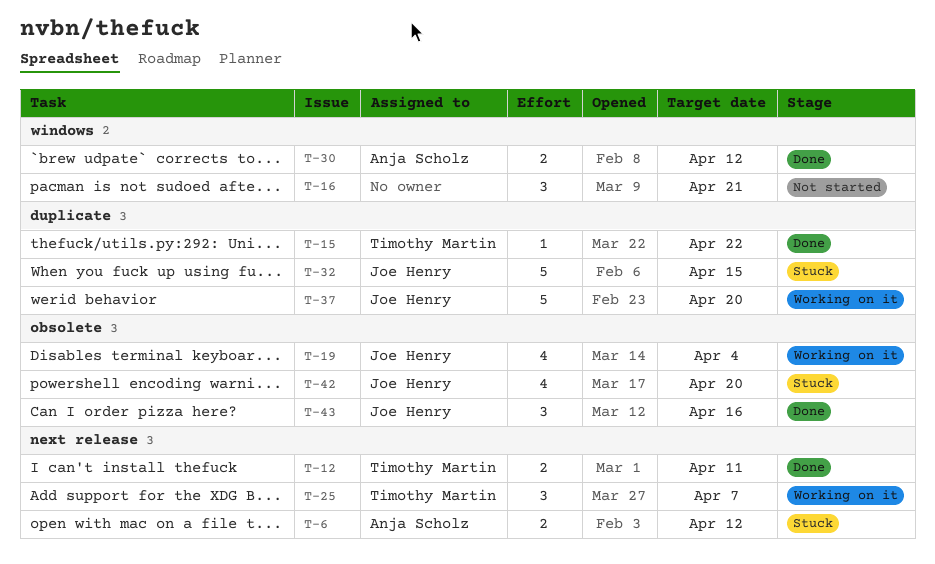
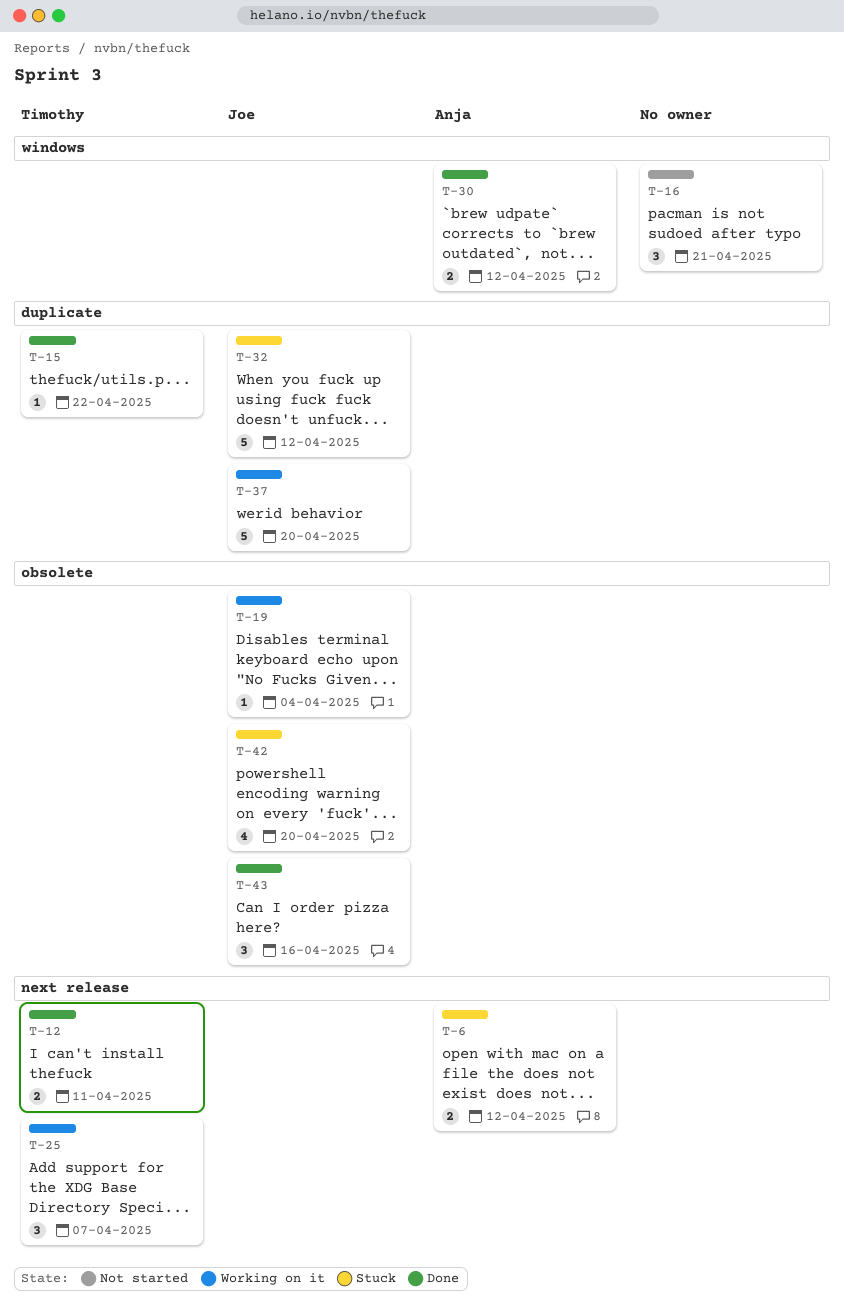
T-19, estimate: 4 -> 1
T-32, due: Apr 15 -> Apr 12

